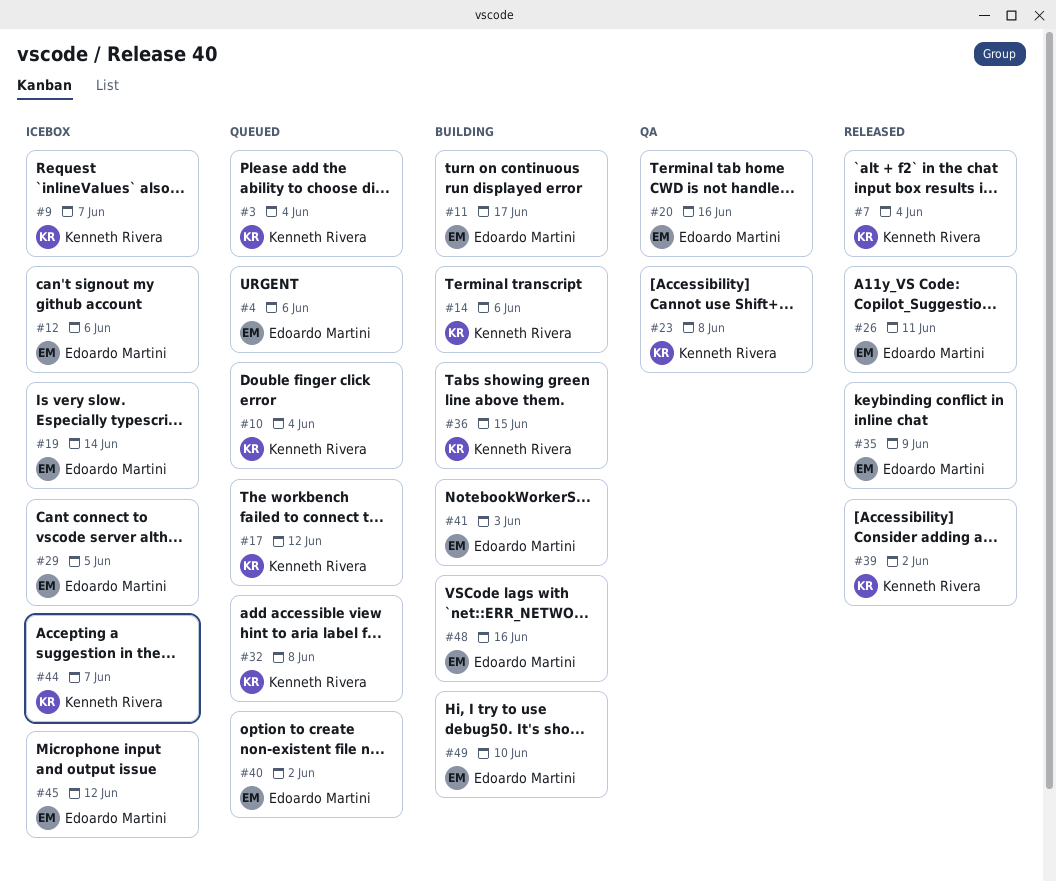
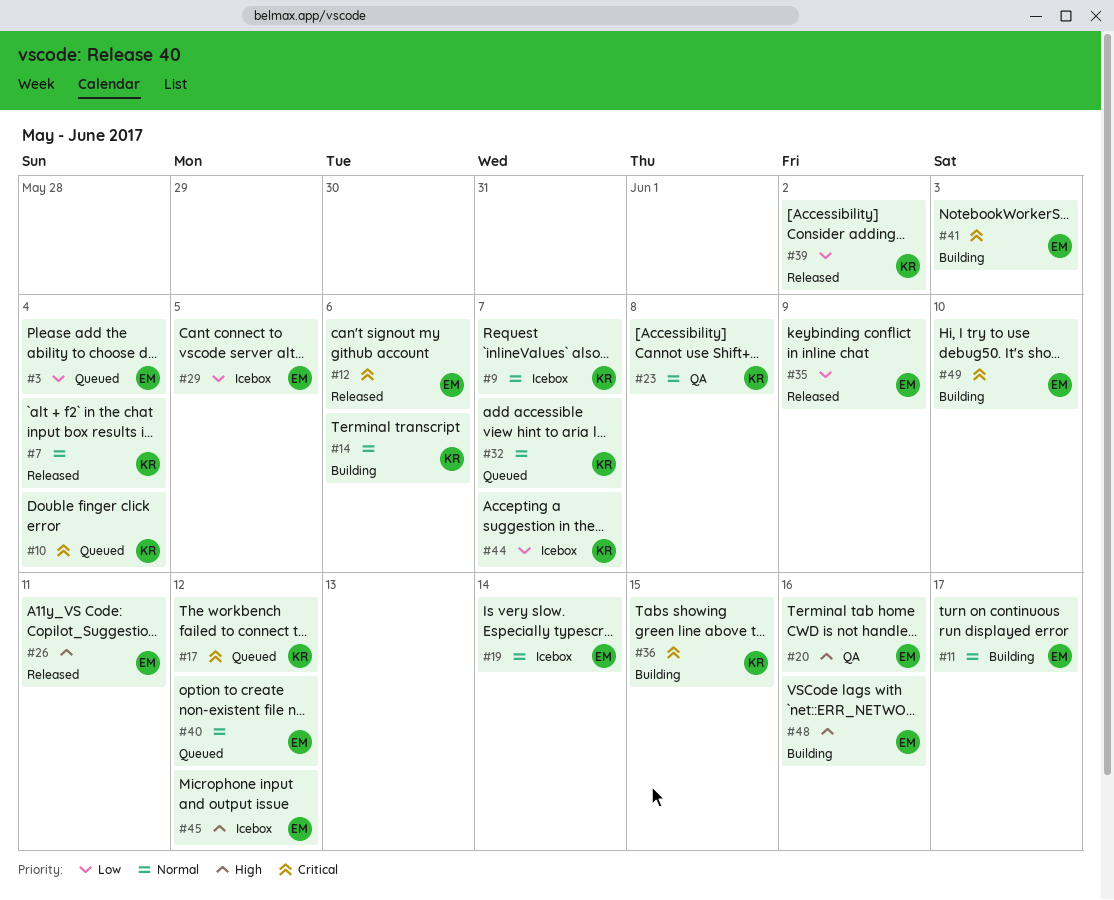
#3, owner: Kenneth Rivera -> Edoardo Martini
#4: present -> none
#12, status: Icebox -> Released
#32, due: Jun 8 -> Jun 7
#40, due: Jun 2 -> Jun 12

